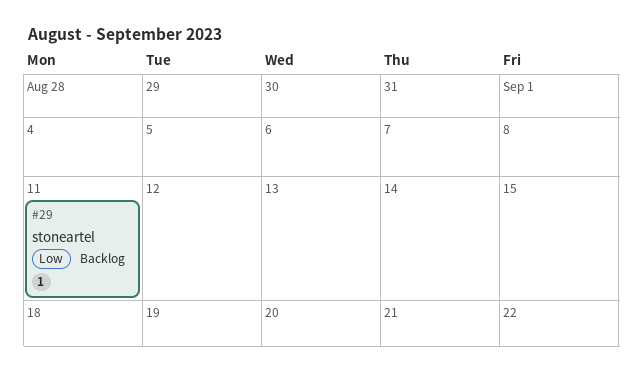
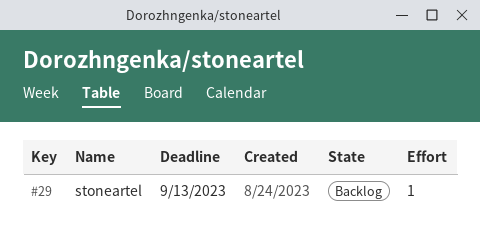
#29, due: Sep 11 -> Sep 13

